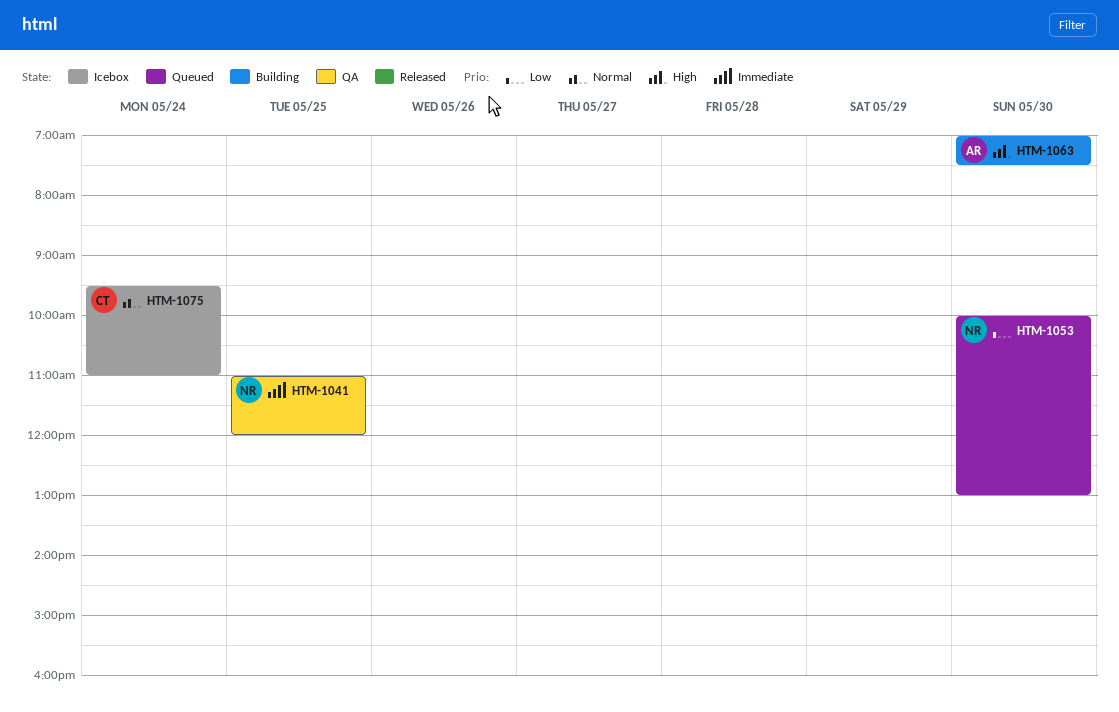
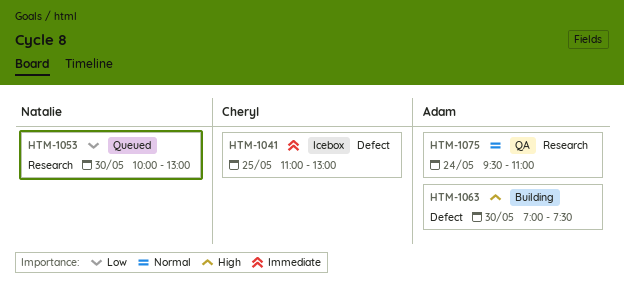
HTM-1041, status: QA -> Icebox
HTM-1041, owner: Natalie -> Cheryl
HTM-1041, ends: 12:00 -> 13:00
HTM-1075, status: Icebox -> QA
HTM-1075, owner: Cheryl -> Adam

